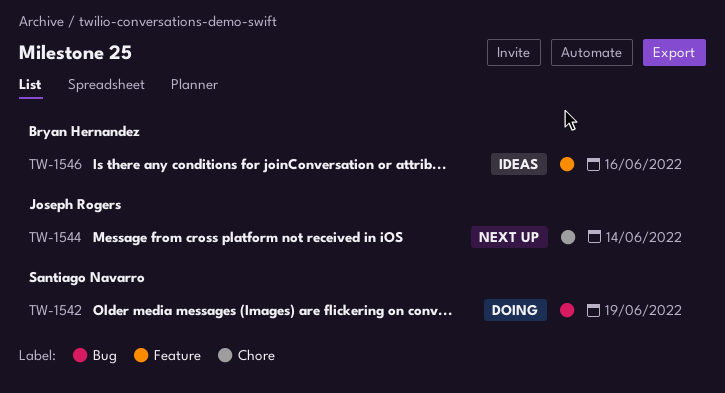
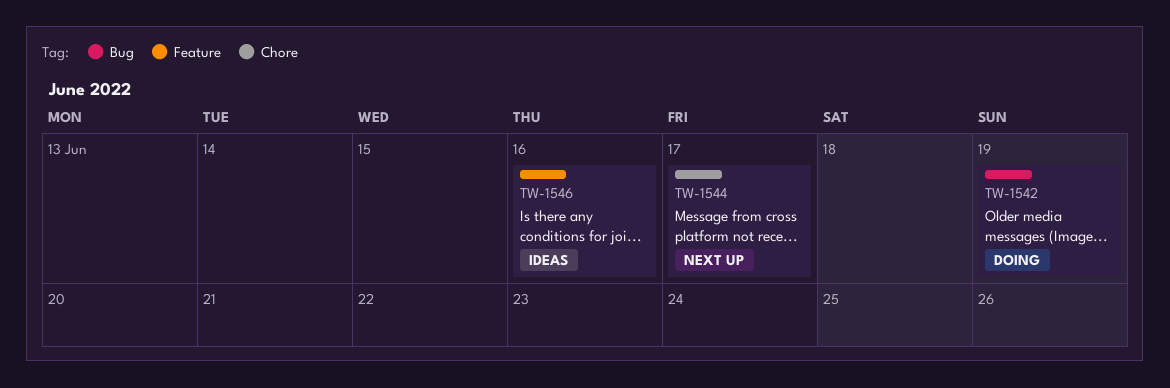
TW-1544, due: Jun 14 -> Jun 17

